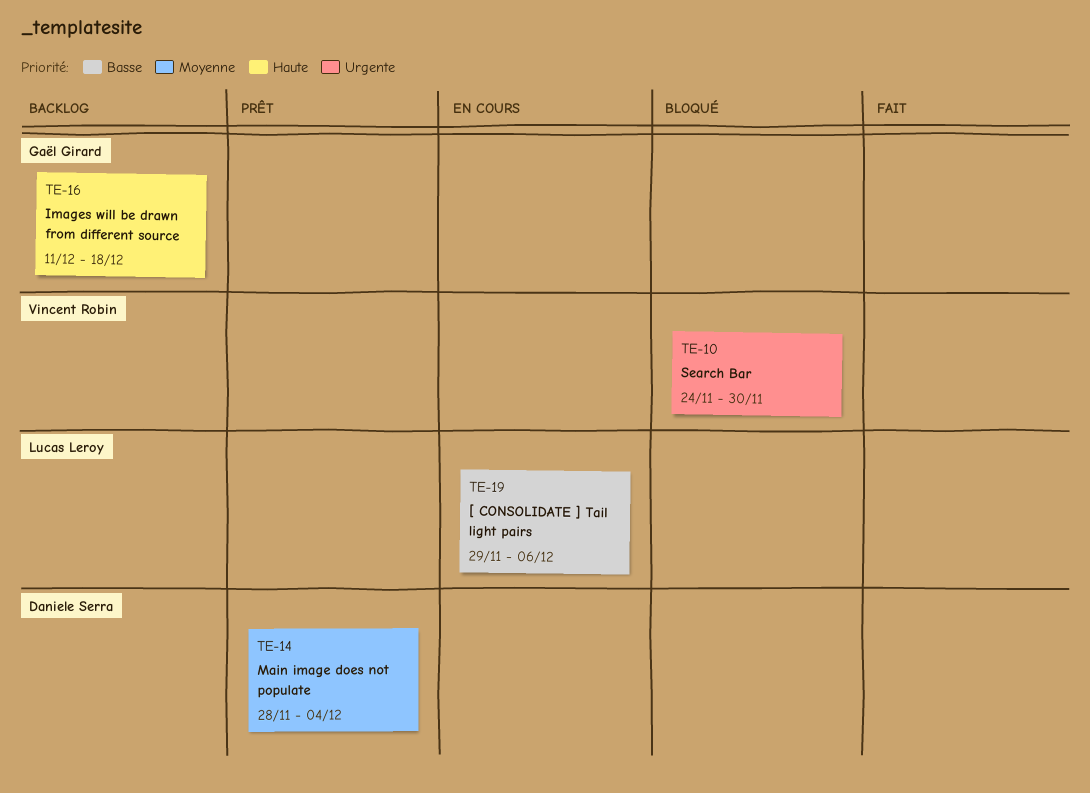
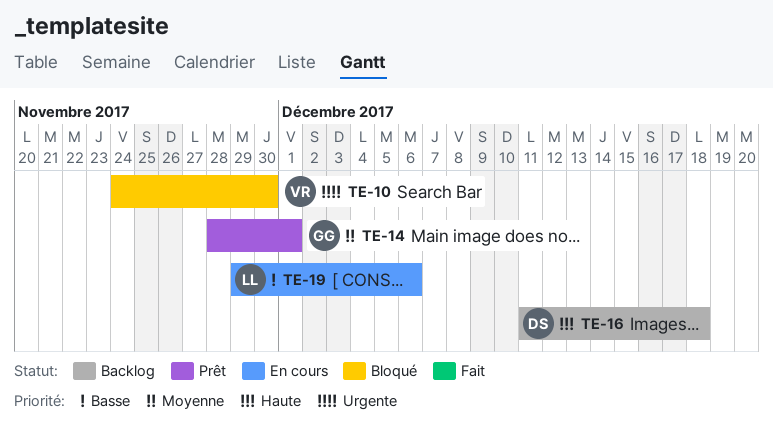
TE-14, owner: Daniele Serra -> Gaël Girard
TE-14, due: Dec 4 -> Dec 1
TE-16, owner: Gaël Girard -> Daniele Serra

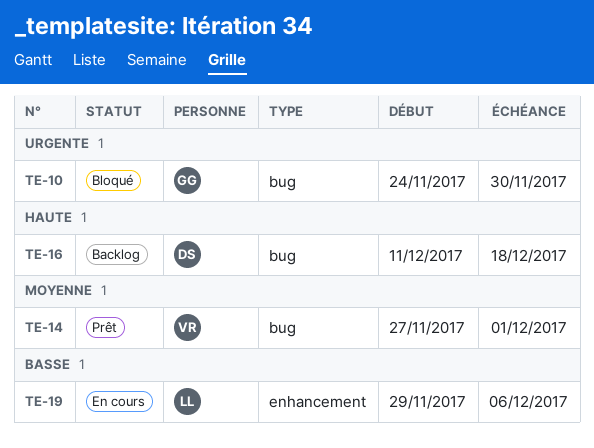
TE-10, owner: VR -> GG
TE-14, owner: GG -> VR
TE-14, start: Nov 28 -> Nov 27

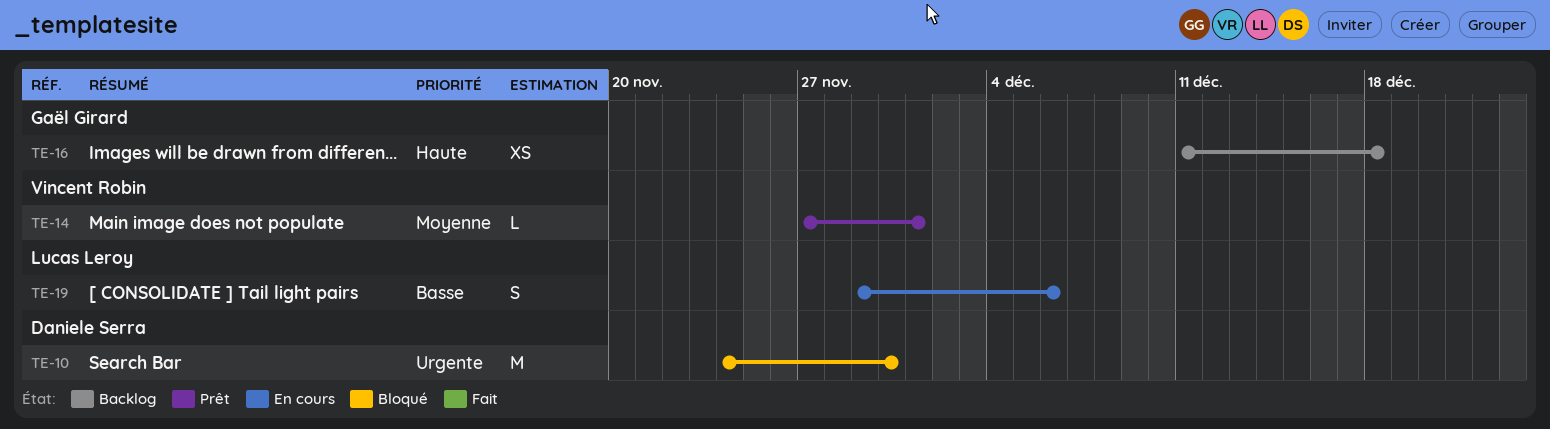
TE-10, owner: Gaël Girard -> Daniele Serra
TE-16, owner: Daniele Serra -> Gaël Girard

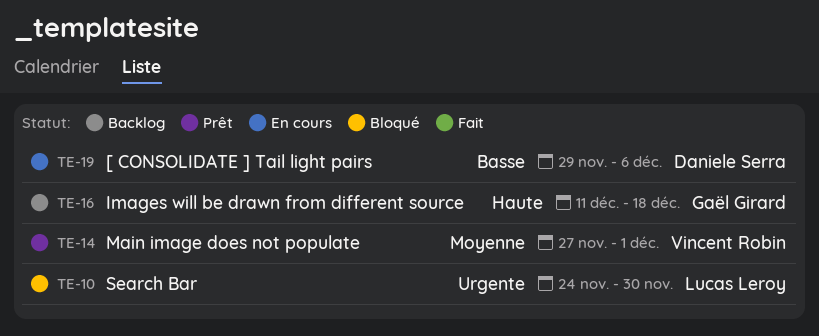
TE-10, owner: Daniele Serra -> Lucas Leroy
TE-19, owner: Lucas Leroy -> Daniele Serra

